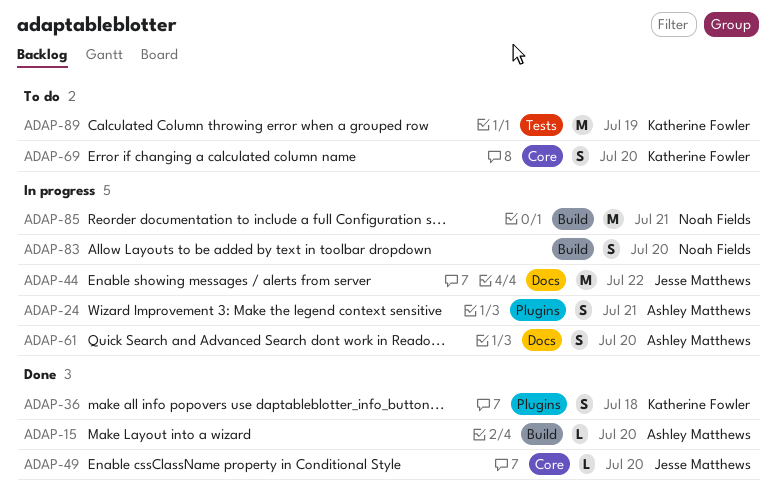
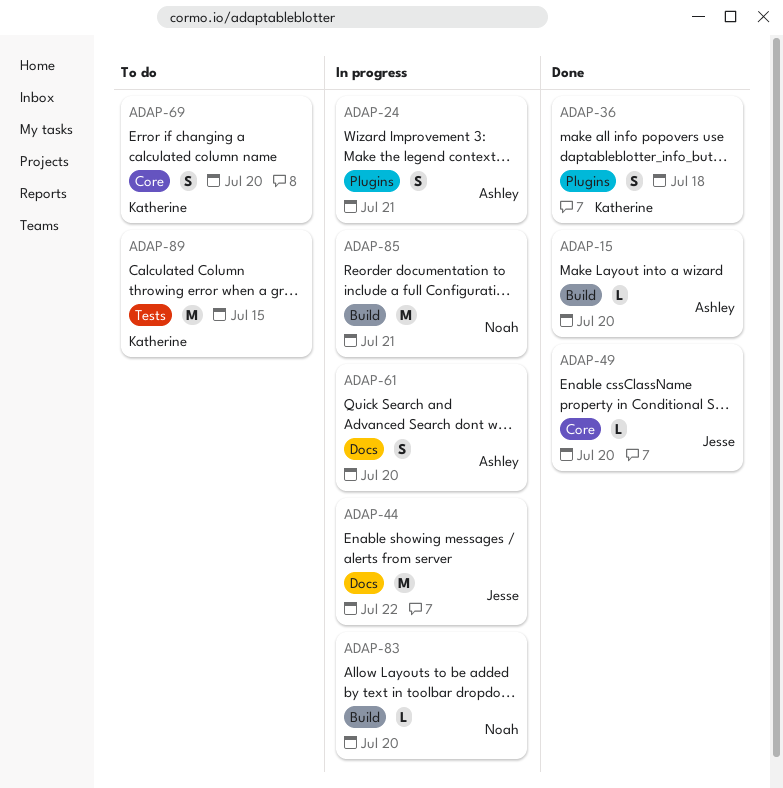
ADAP-83, estimate: S -> L
ADAP-89, due: Jul 19 -> Jul 15

